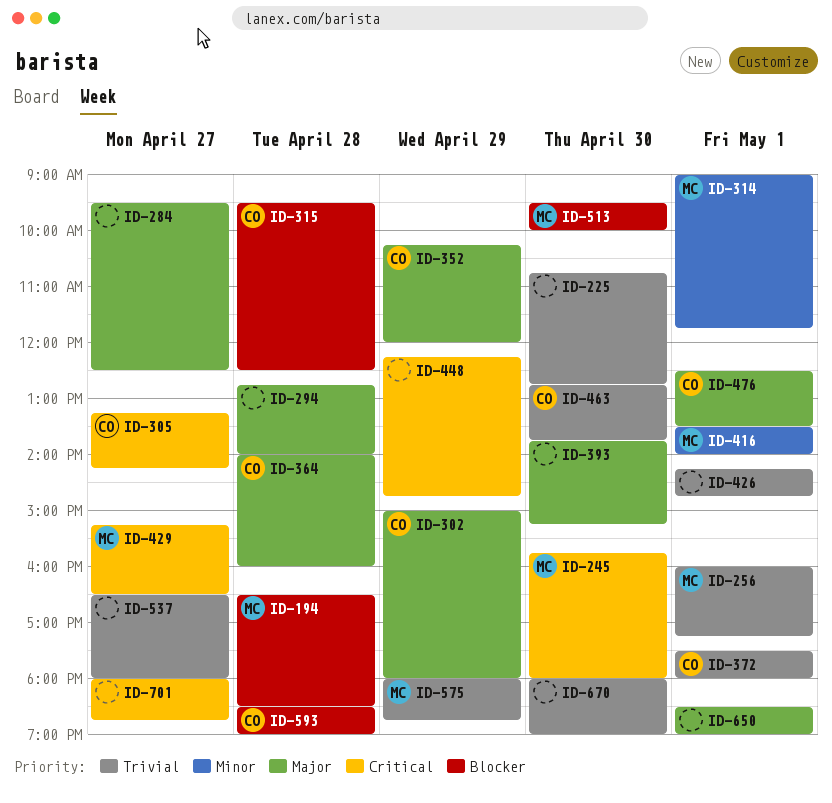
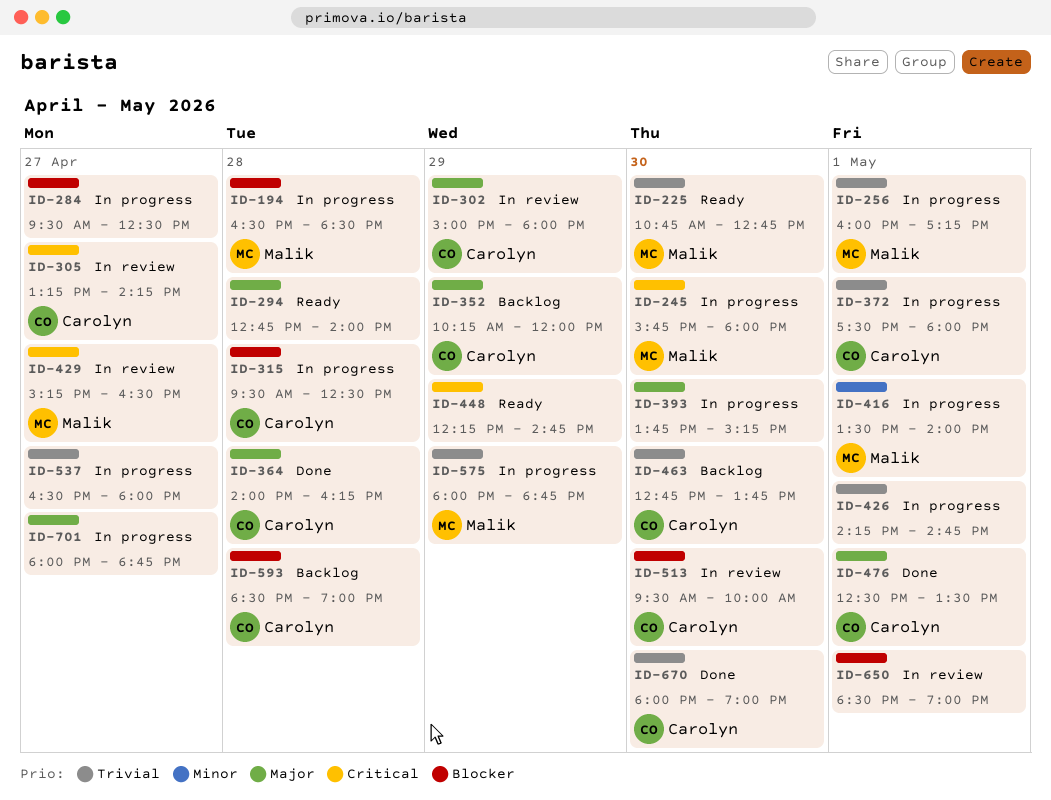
ID-225, owner: none -> Malik
ID-284, priority: Major -> Blocker
ID-314: present -> none
ID-364, ends: 16:00 -> 16:15
ID-513, owner: Malik -> Carolyn
ID-650, priority: Major -> Blocker
ID-670, owner: none -> Carolyn
ID-701, priority: Critical -> Major

